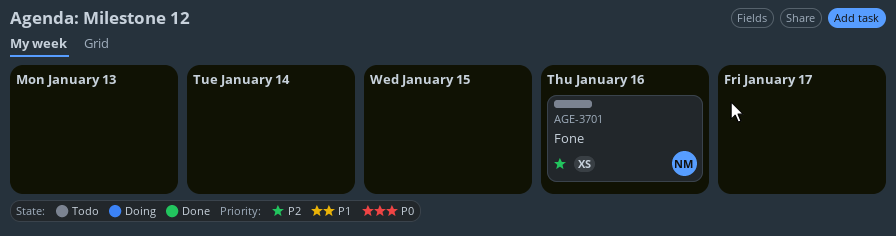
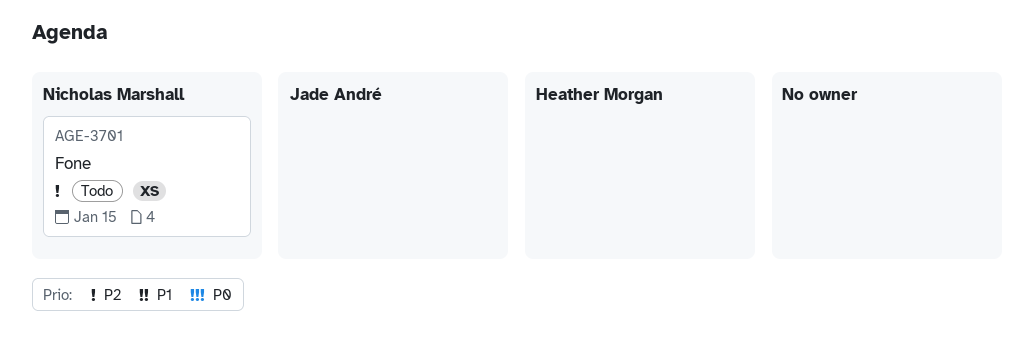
AGE-3701, due: Jan 16 -> Jan 15

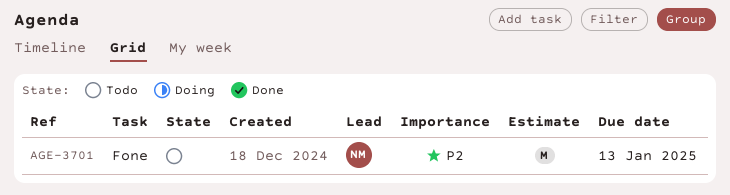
AGE-3701, estimate: XS -> M
AGE-3701, due: Jan 15 -> Jan 13

